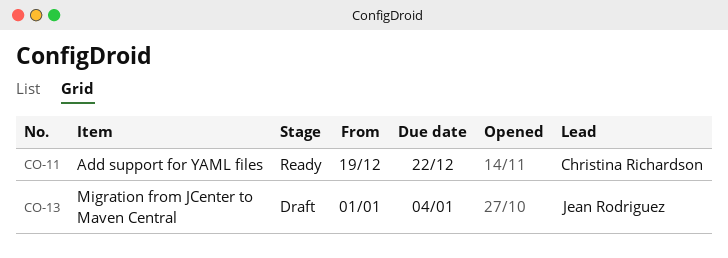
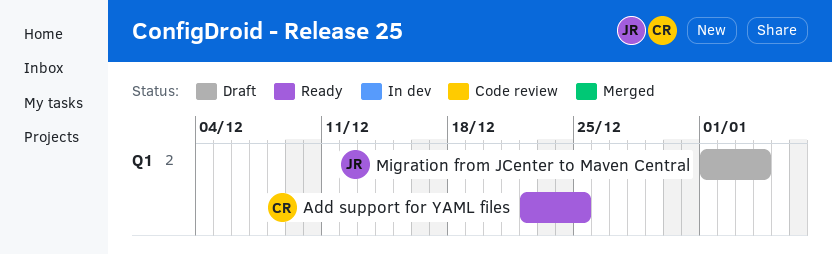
Add support for YAML files, start: Dec 19 -> Dec 22
Add support for YAML files, due: Dec 22 -> Dec 25

